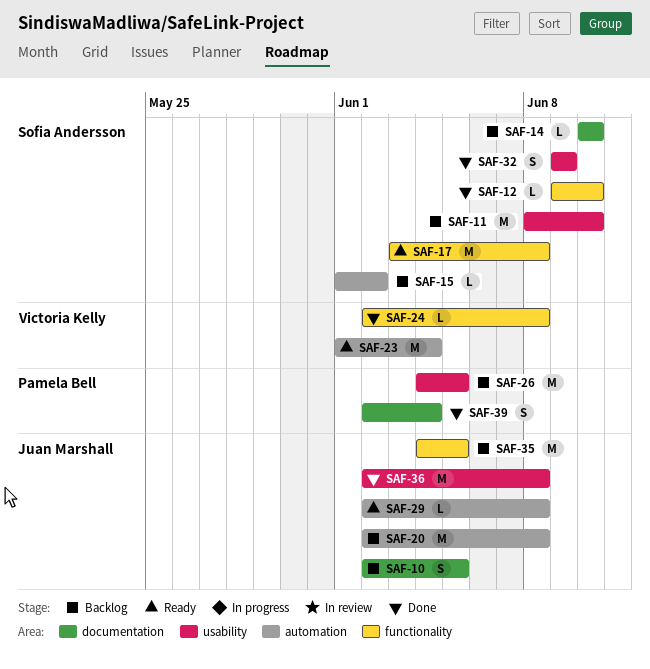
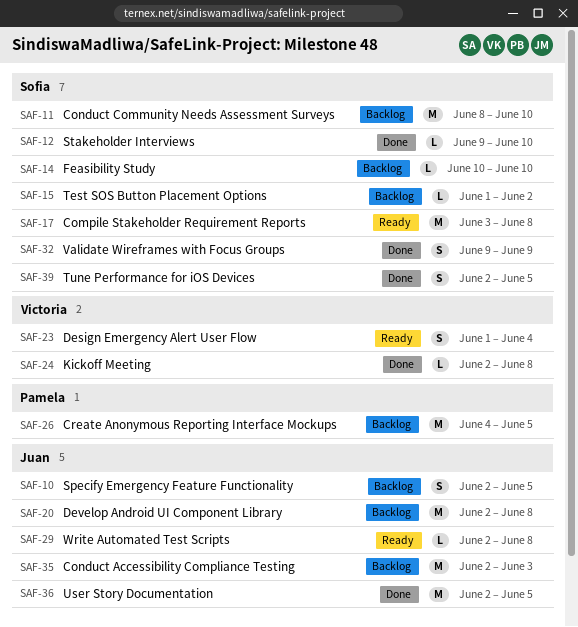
SAF-23, estimate: M -> S
SAF-35, start: Jun 4 -> Jun 2
SAF-35, due: Jun 5 -> Jun 3
SAF-36, due: Jun 8 -> Jun 5
SAF-39, owner: Pamela Bell -> Sofia Andersson
SAF-39, due: Jun 4 -> Jun 5

